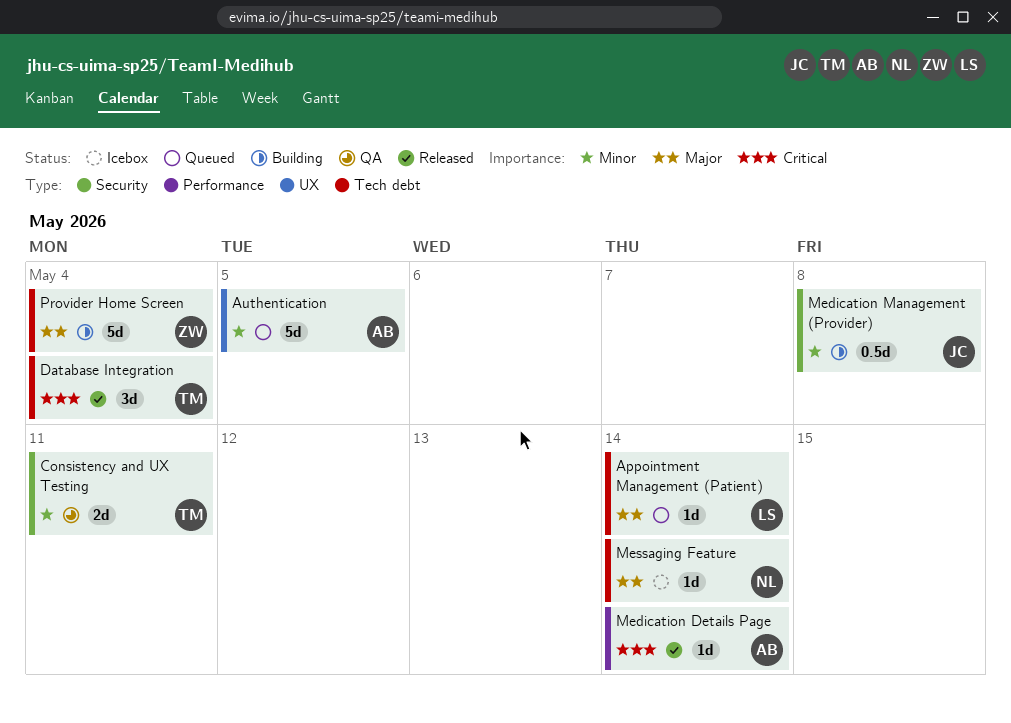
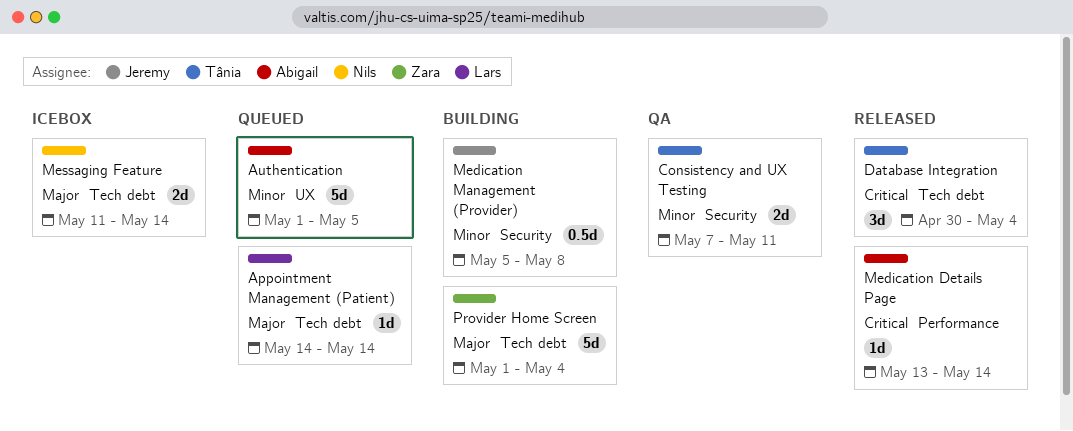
Messaging Feature, estimate: 1d -> 2d

